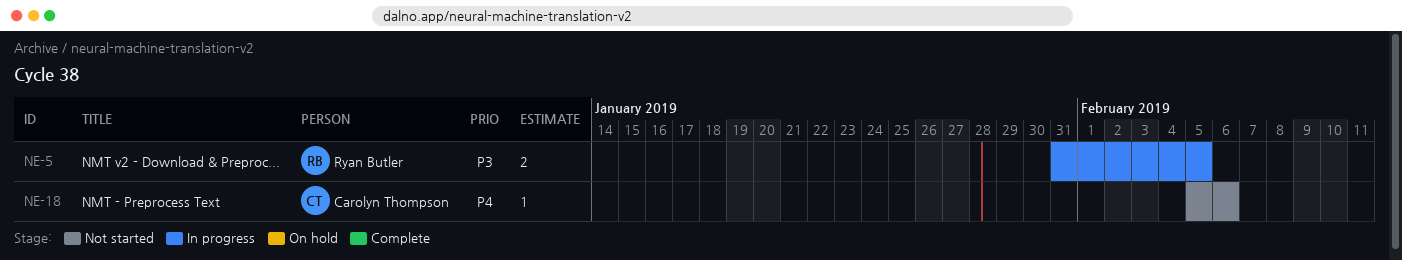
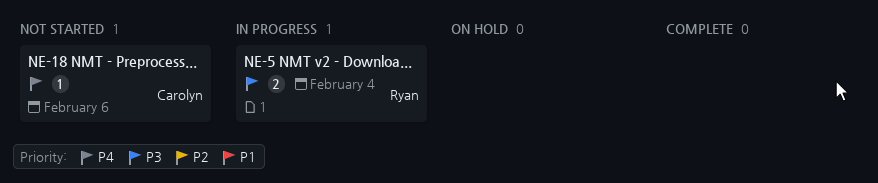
NE-5, due: Feb 5 -> Feb 4

